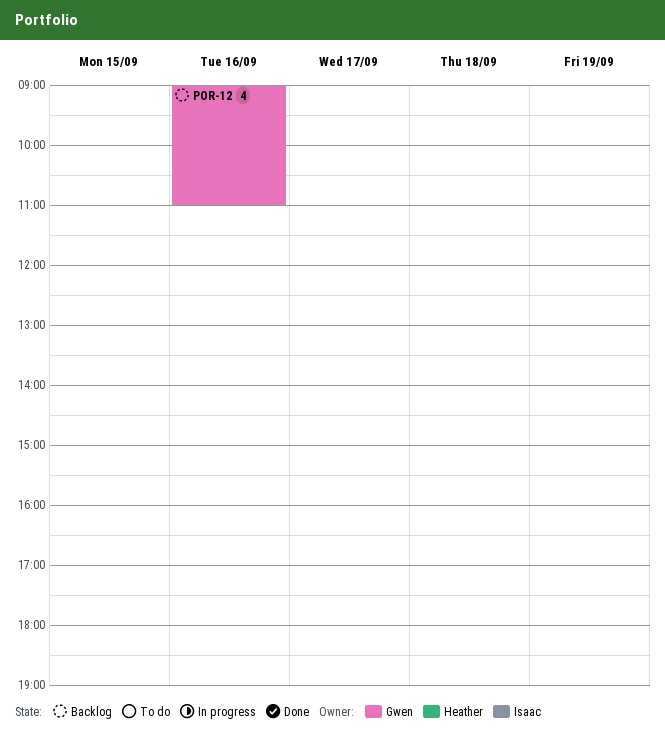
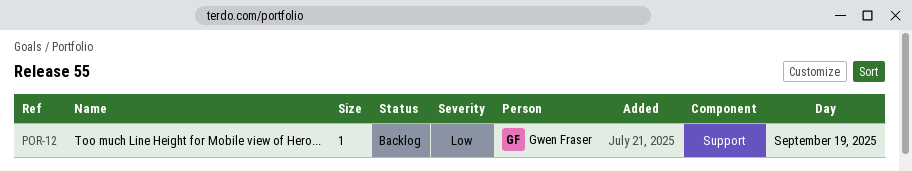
POR-12, estimate: 4 -> 1
POR-12, day: Sep 16 -> Sep 19

